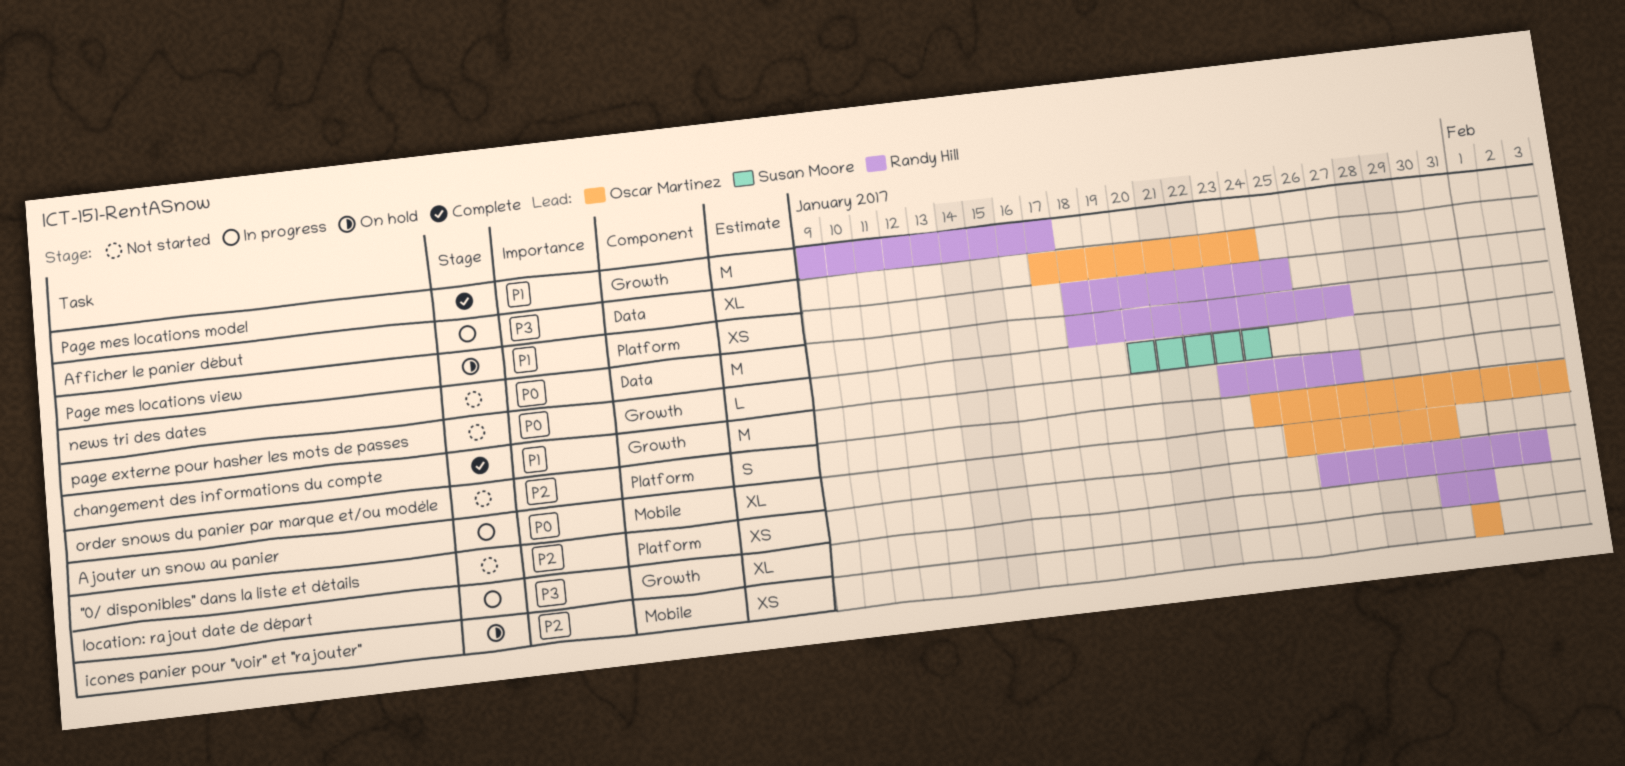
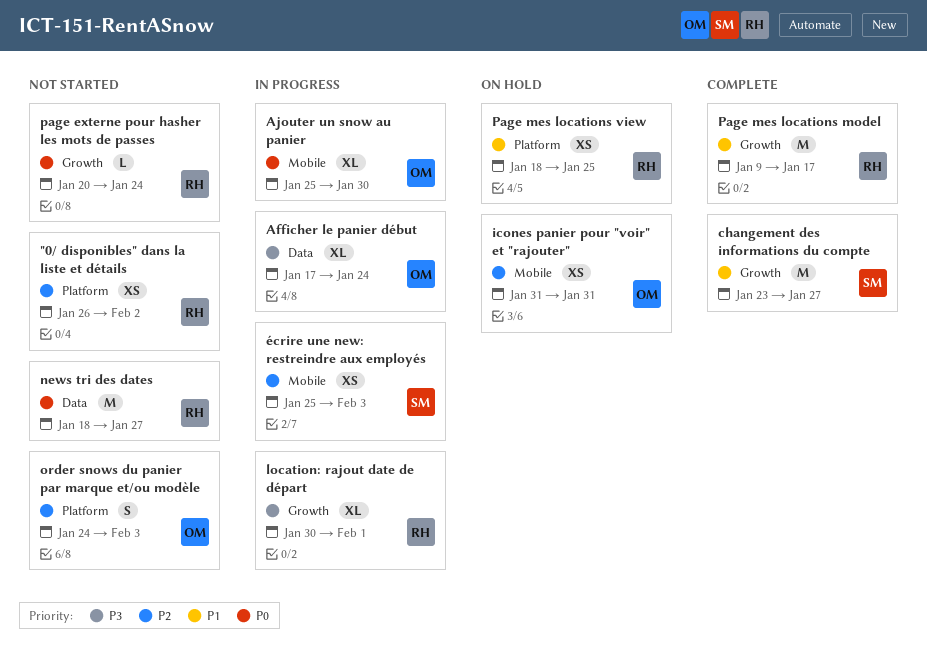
changement des informations du compte, owner: Randy Hill -> Susan Moore
location: rajout date de départ, due: Jan 31 -> Feb 1
page externe pour hasher les mots de passes, owner: Susan Moore -> Randy Hill
écrire une new: restreindre aux employés: none -> present

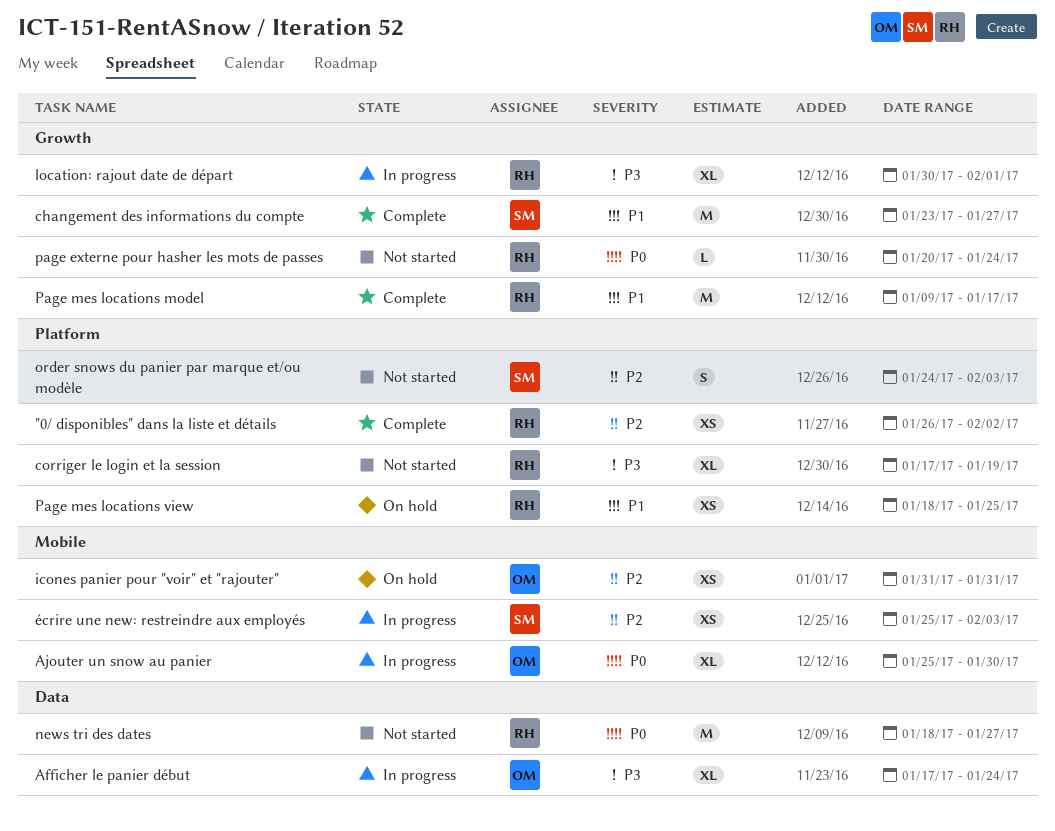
"0/ disponibles" dans la liste et détails, status: Not started -> Complete
corriger le login et la session: none -> present
order snows du panier par marque et/ou modèle, owner: OM -> SM

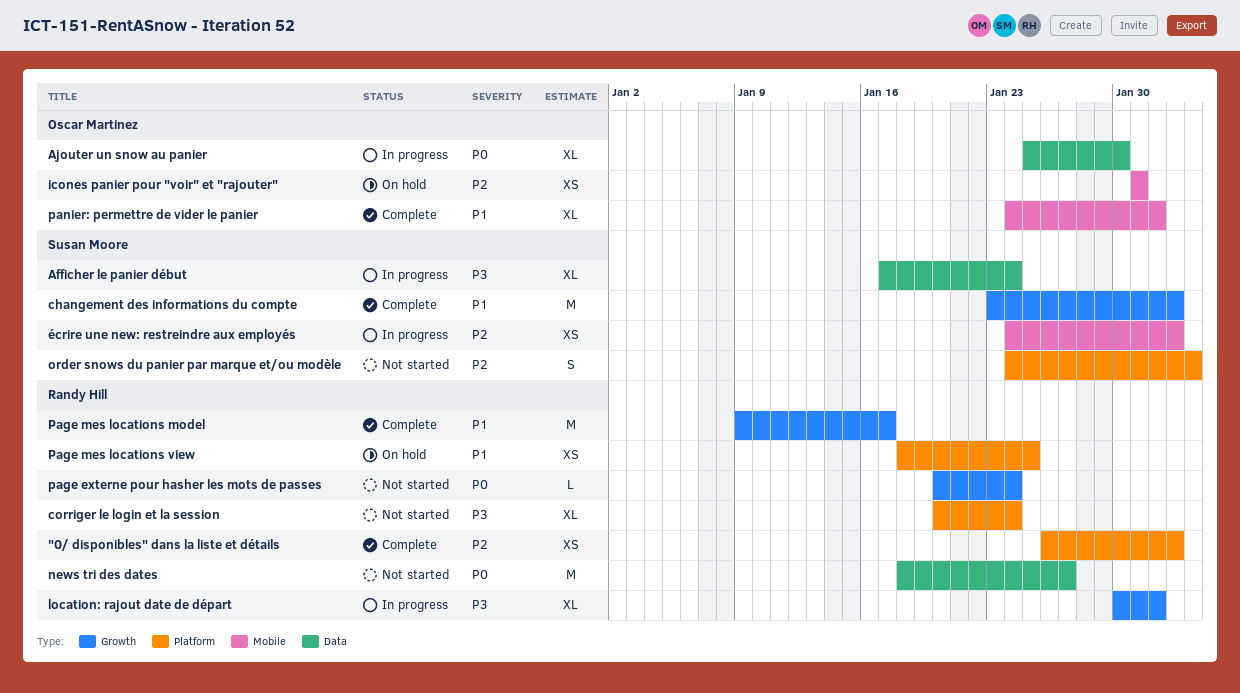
Afficher le panier début, owner: Oscar Martinez -> Susan Moore
Ajouter un snow au panier, label: Mobile -> Data
changement des informations du compte, due: Jan 27 -> Feb 2
corriger le login et la session, start: Jan 17 -> Jan 20
corriger le login et la session, due: Jan 19 -> Jan 24
panier: permettre de vider le panier: none -> present
écrire une new: restreindre aux employés, start: Jan 25 -> Jan 24
écrire une new: restreindre aux employés, due: Feb 3 -> Feb 2

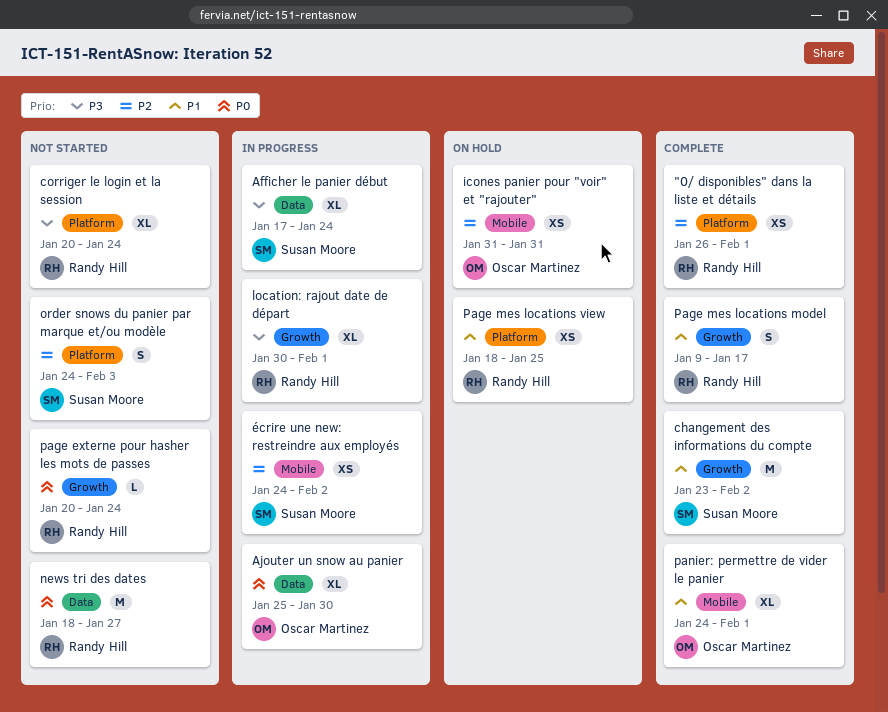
"0/ disponibles" dans la liste et détails, due: Feb 2 -> Feb 1
Page mes locations model, estimate: M -> S

